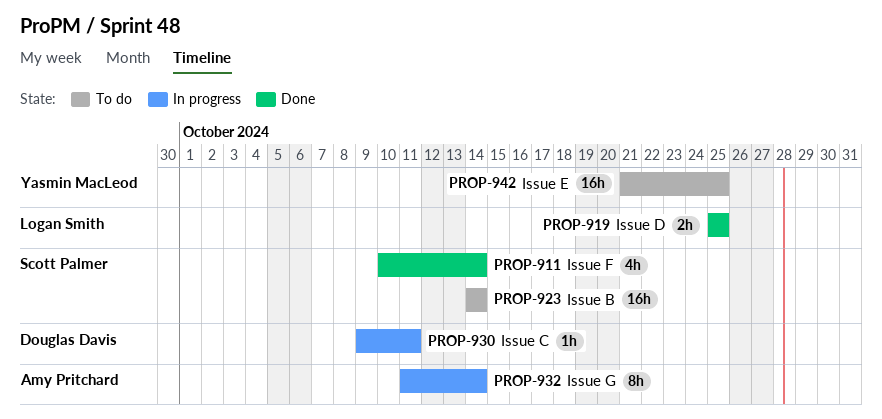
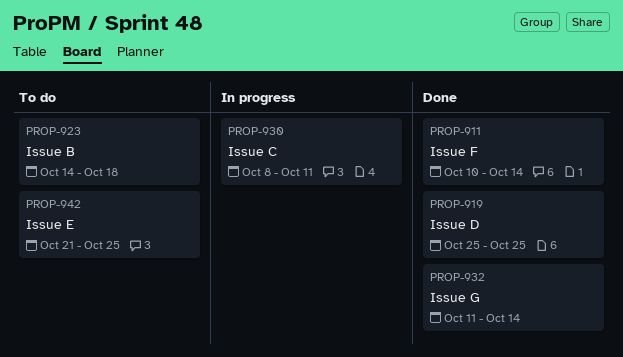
PROP-923, due: Oct 14 -> Oct 18
PROP-930, start: Oct 9 -> Oct 8
PROP-932, status: In progress -> Done

